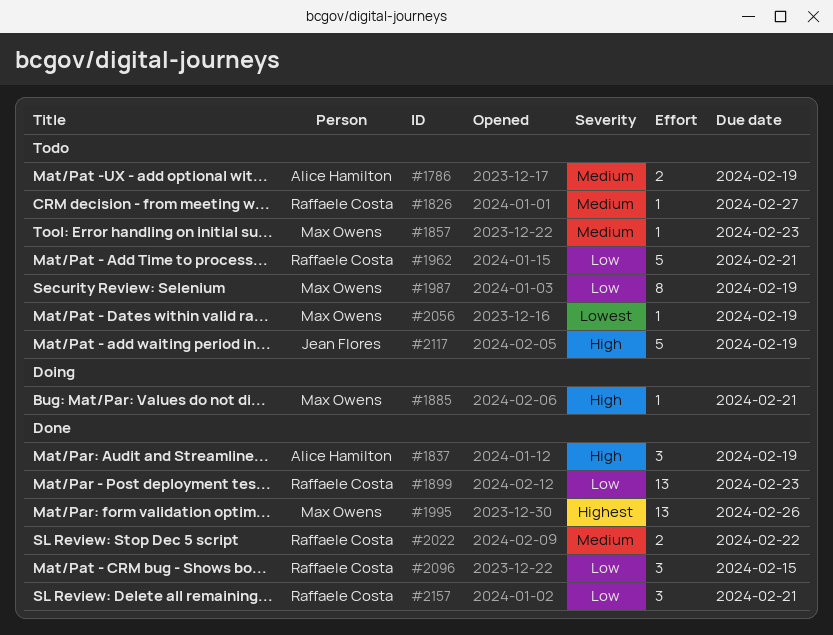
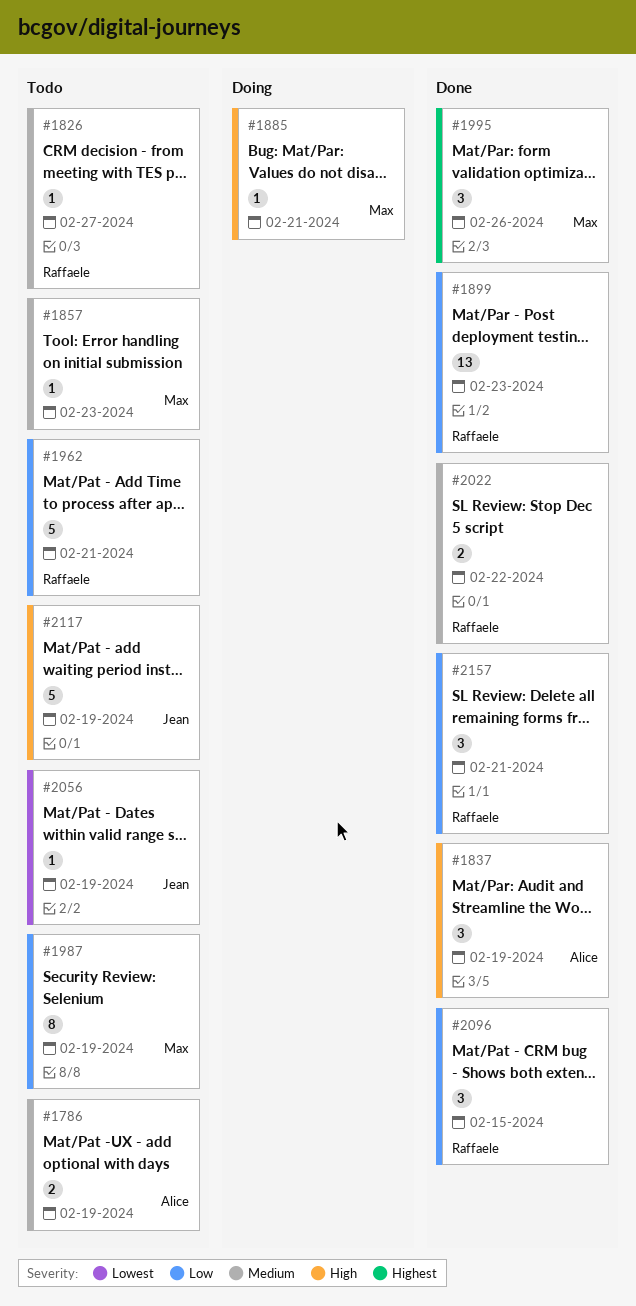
#1995, estimate: 13 -> 3
#2056, owner: Max Owens -> Jean Flores

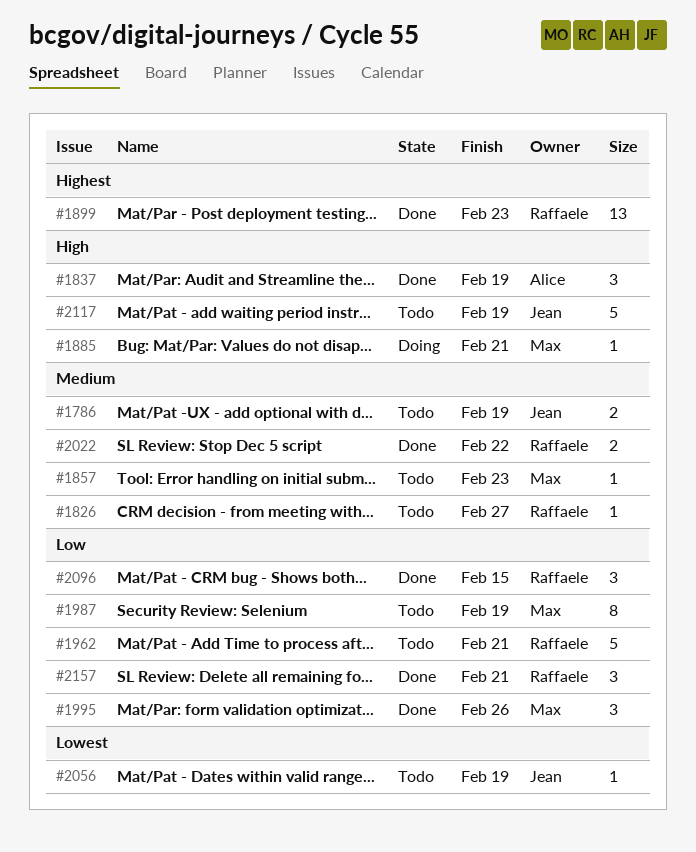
#1786, owner: Alice -> Jean
#1899, priority: Low -> Highest
#1995, priority: Highest -> Low

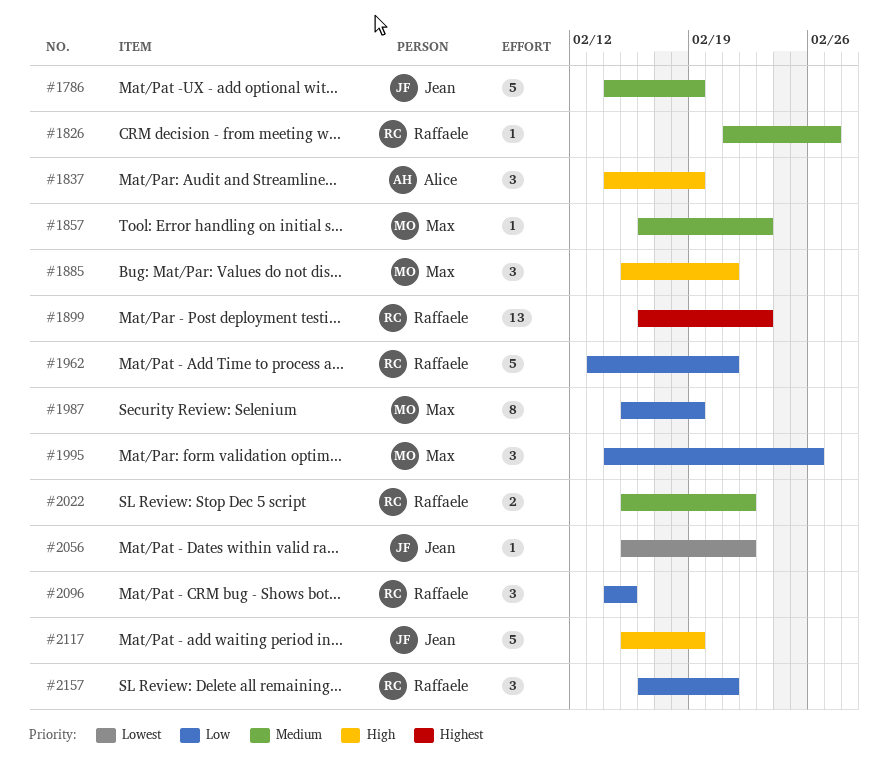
#1786, estimate: 2 -> 5
#1885, estimate: 1 -> 3
#2056, due: Feb 19 -> Feb 22

